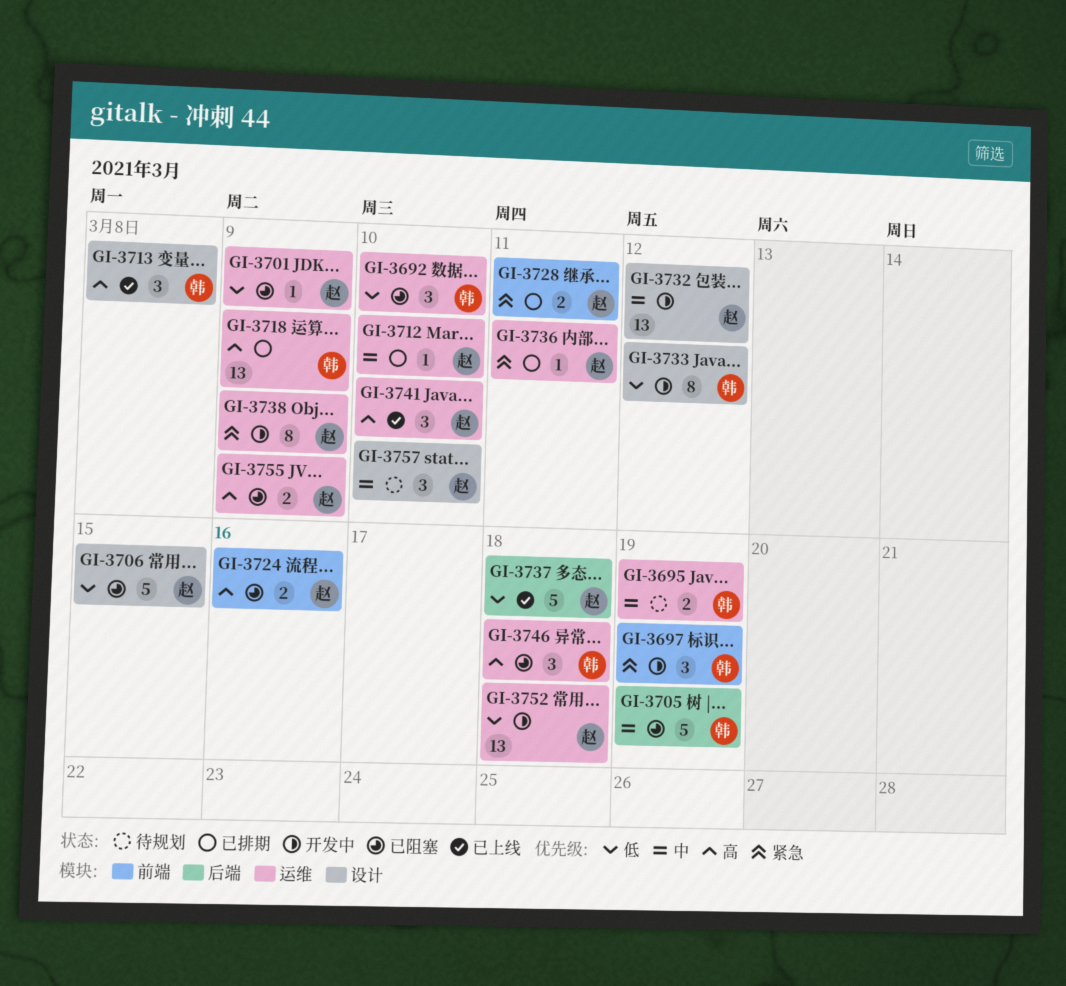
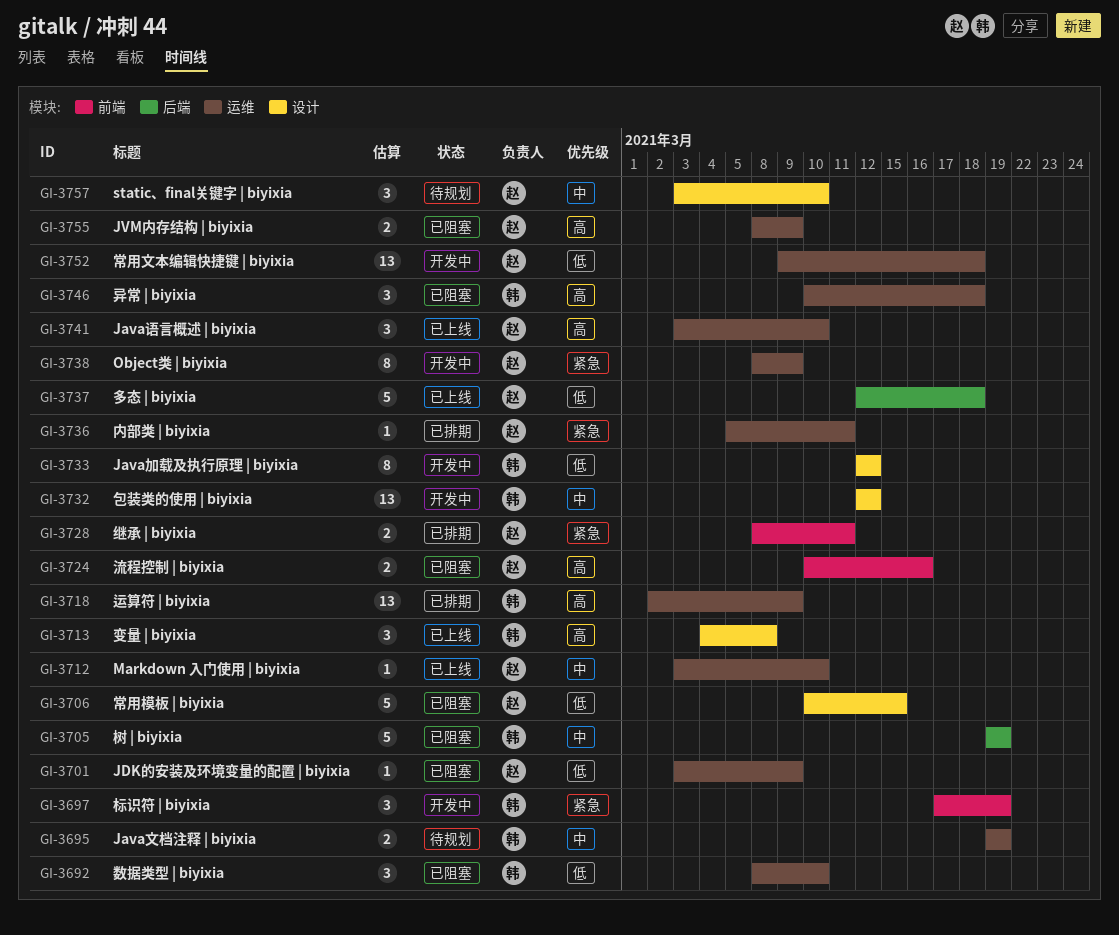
GI-3712, status: 已排期 -> 已上线
GI-3732, owner: 赵 -> 韩

